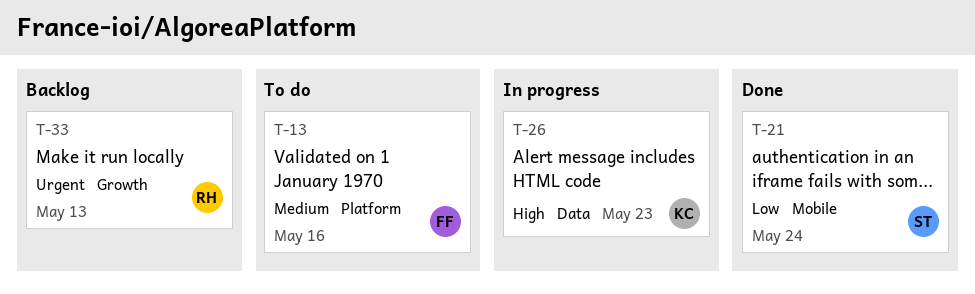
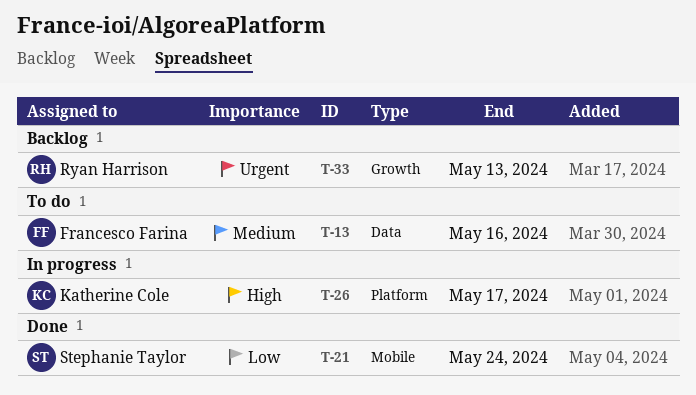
T-13, label: Platform -> Data
T-26, label: Data -> Platform
T-26, due: May 23 -> May 17

